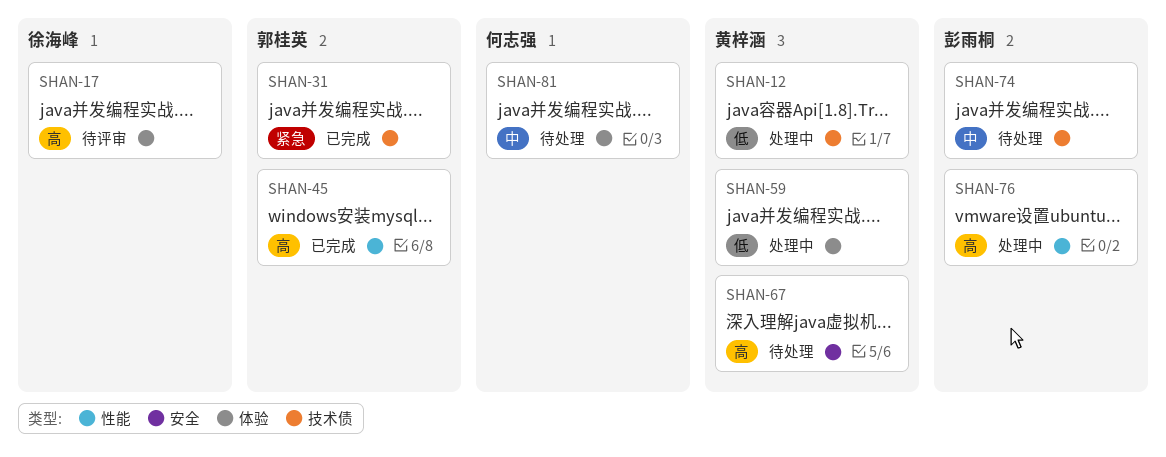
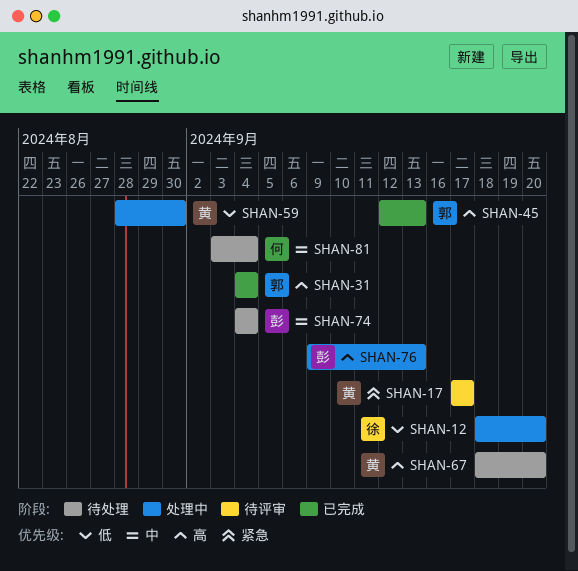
SHAN-12, owner: 黄梓涵 -> 徐海峰
SHAN-17, owner: 徐海峰 -> 黄梓涵
SHAN-17, priority: 高 -> 紧急
SHAN-31, priority: 紧急 -> 高

